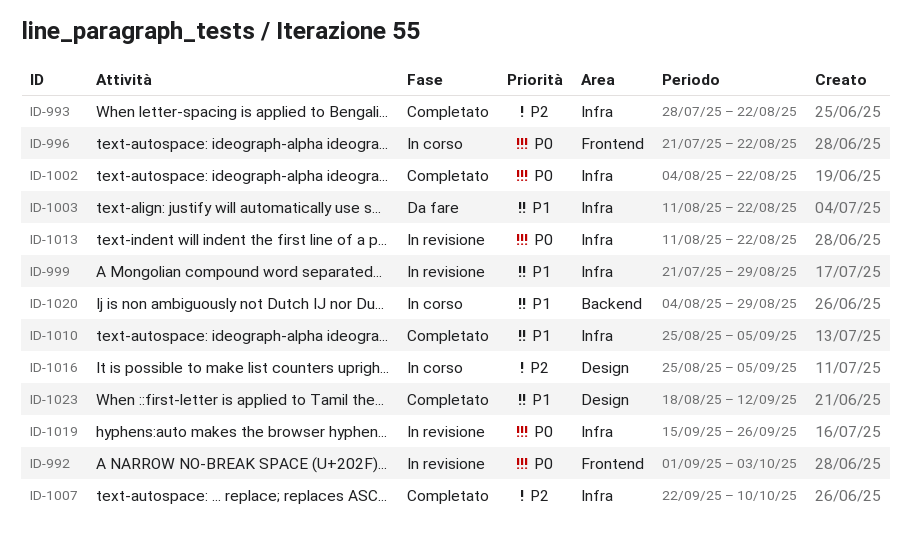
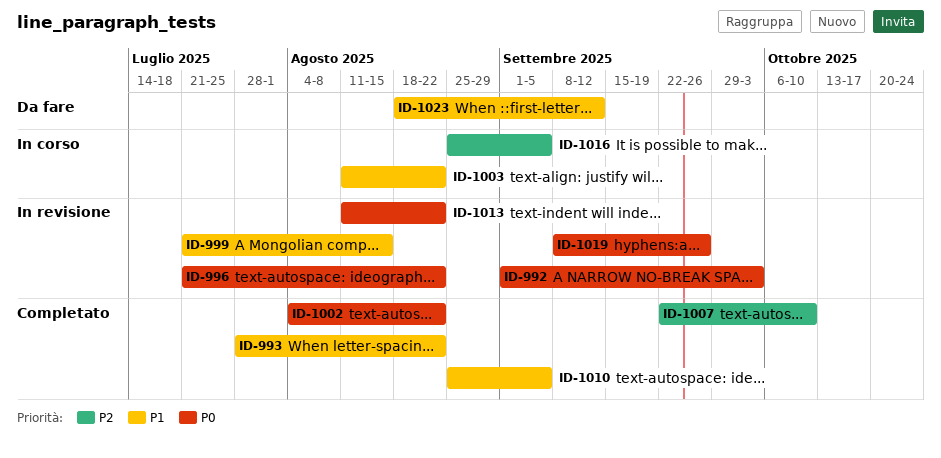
ID-993, priority: P2 -> P1
ID-996, status: In corso -> In revisione
ID-999, due: Aug 29 -> Aug 15
ID-1003, status: Da fare -> In corso
ID-1019, start: Sep 15 -> Sep 8
ID-1020: present -> none
ID-1023, status: Completato -> Da fare

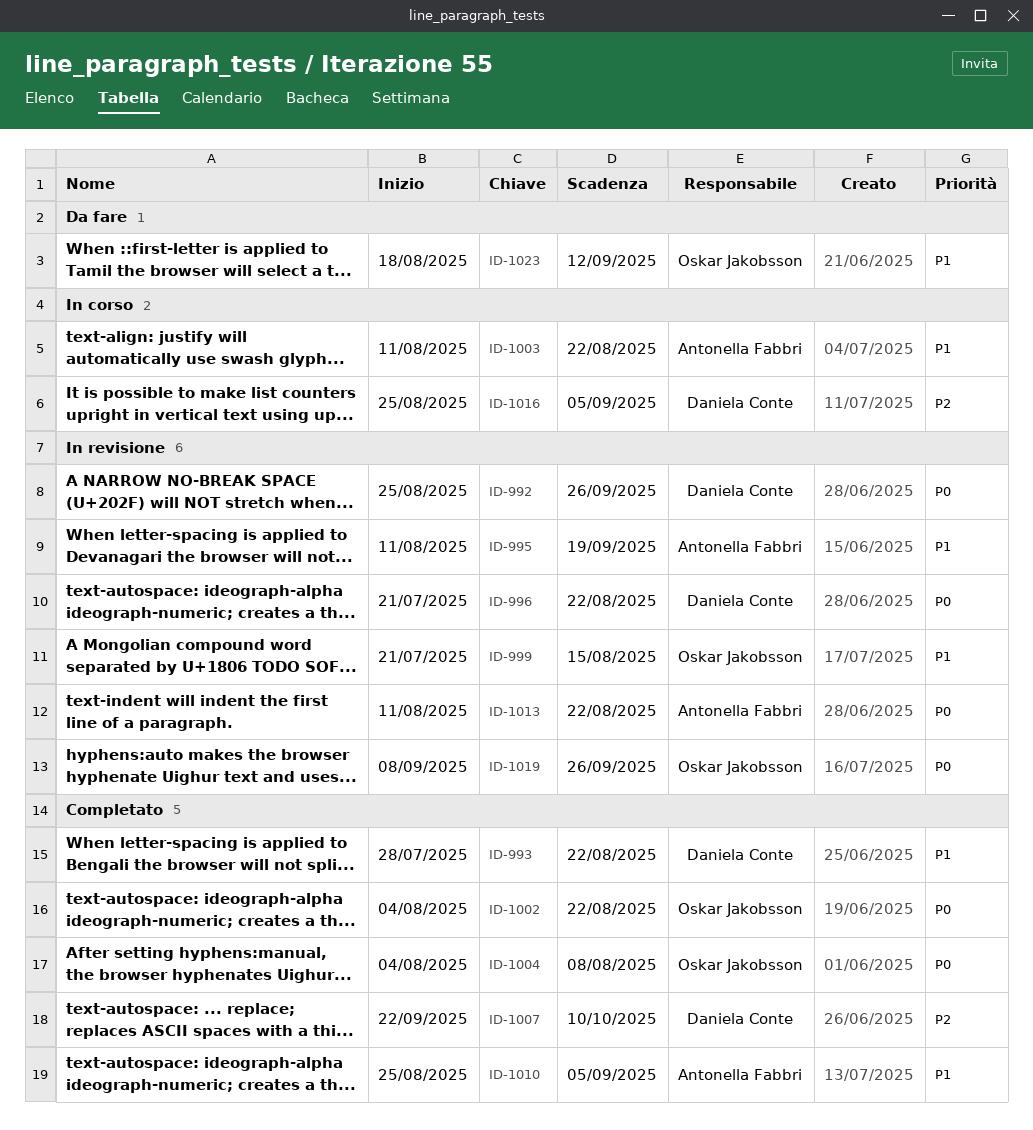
ID-992, start: Sep 1 -> Aug 25
ID-992, due: Oct 3 -> Sep 26
ID-995: none -> present
ID-1004: none -> present

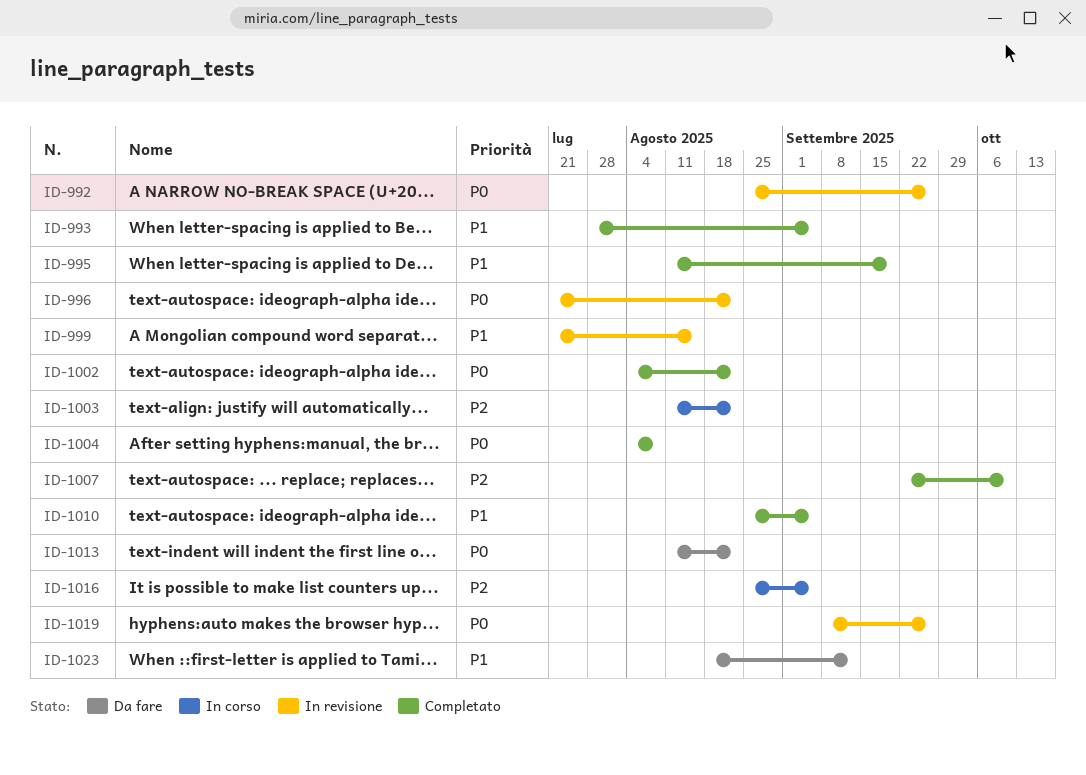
ID-993, due: Aug 22 -> Sep 5
ID-995, status: In revisione -> Completato
ID-1003, priority: P1 -> P2
ID-1013, status: In revisione -> Da fare

